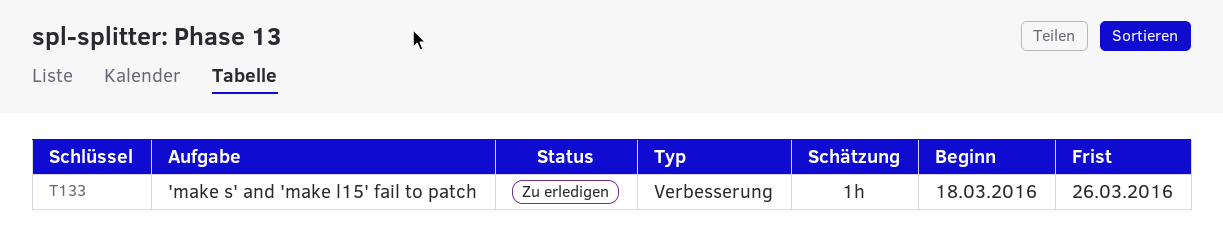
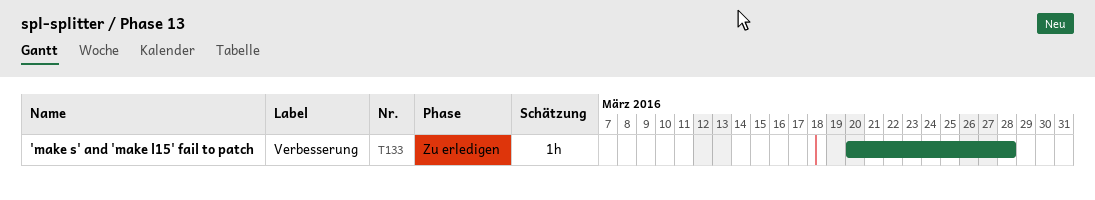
T133, start: Mar 18 -> Mar 20
T133, due: Mar 26 -> Mar 28

